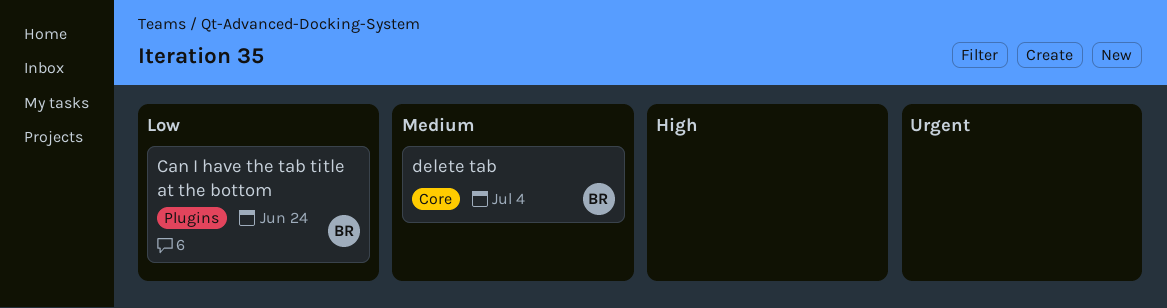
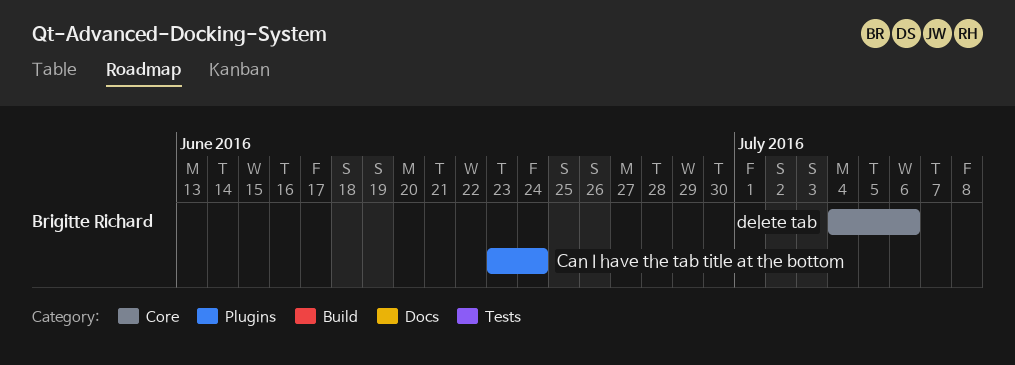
delete tab, due: Jul 4 -> Jul 6

